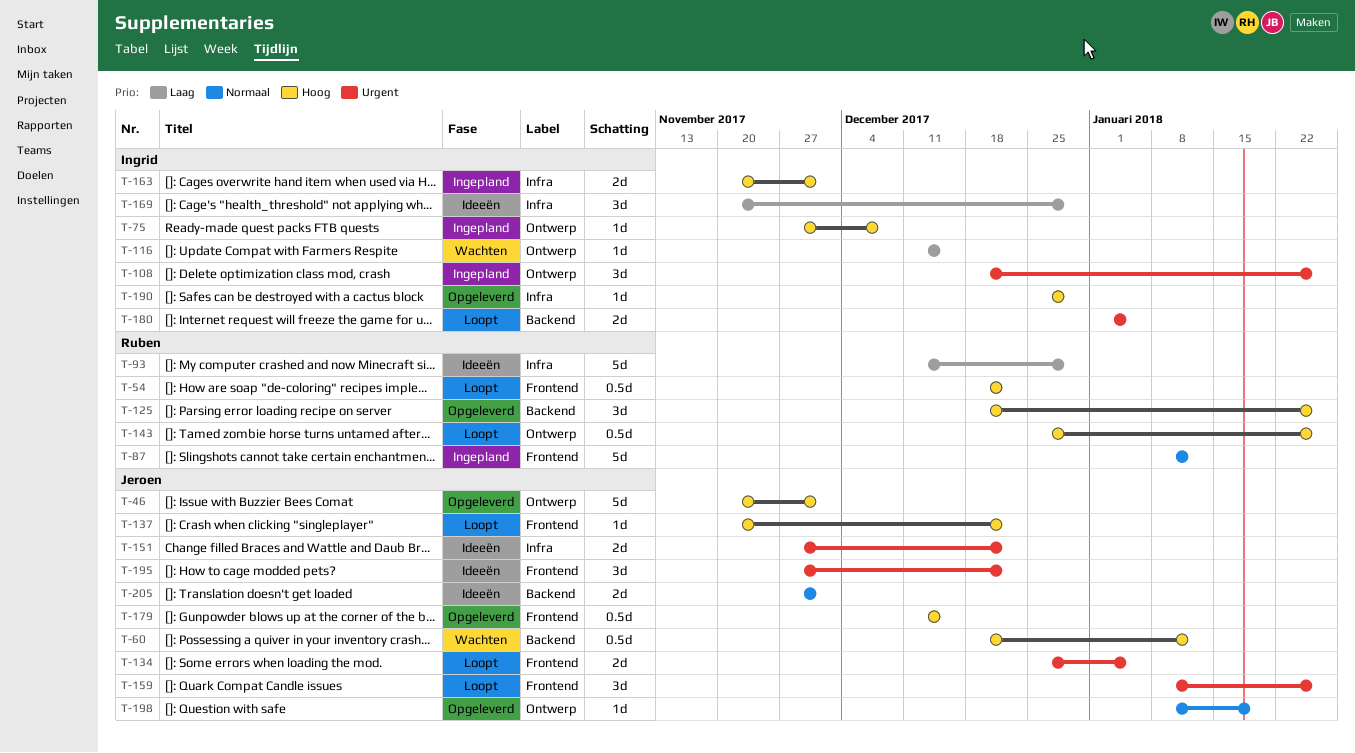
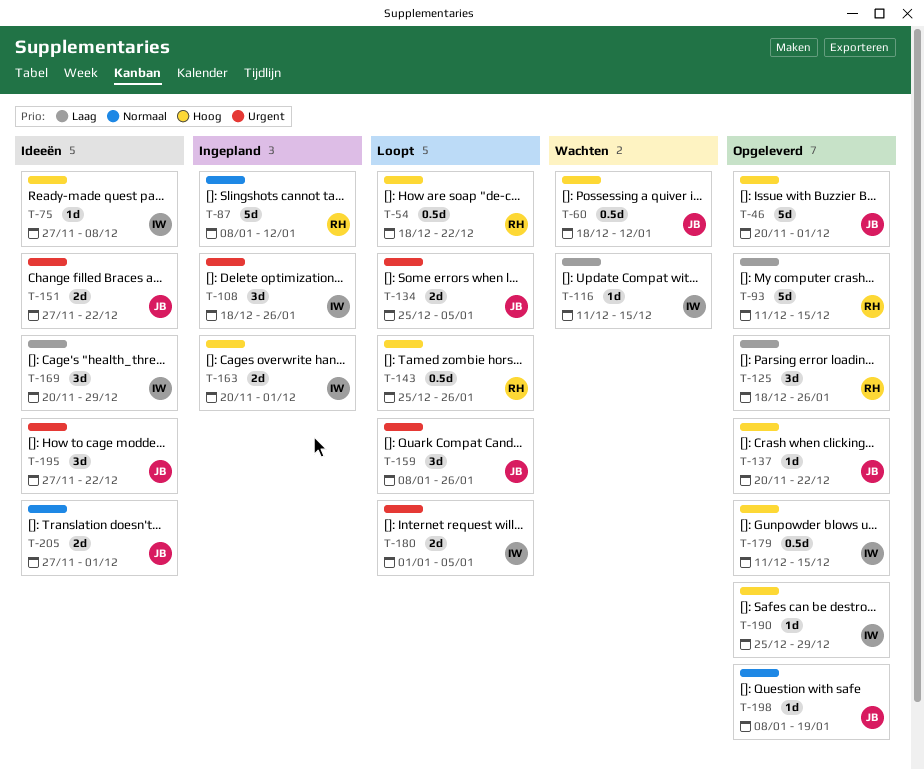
T-75, status: Ingepland -> Ideeën
T-93, status: Ideeën -> Opgeleverd
T-93, due: Dec 29 -> Dec 15
T-125, priority: Hoog -> Laag
T-137, status: Loopt -> Opgeleverd
T-179, owner: Jeroen -> Ingrid

